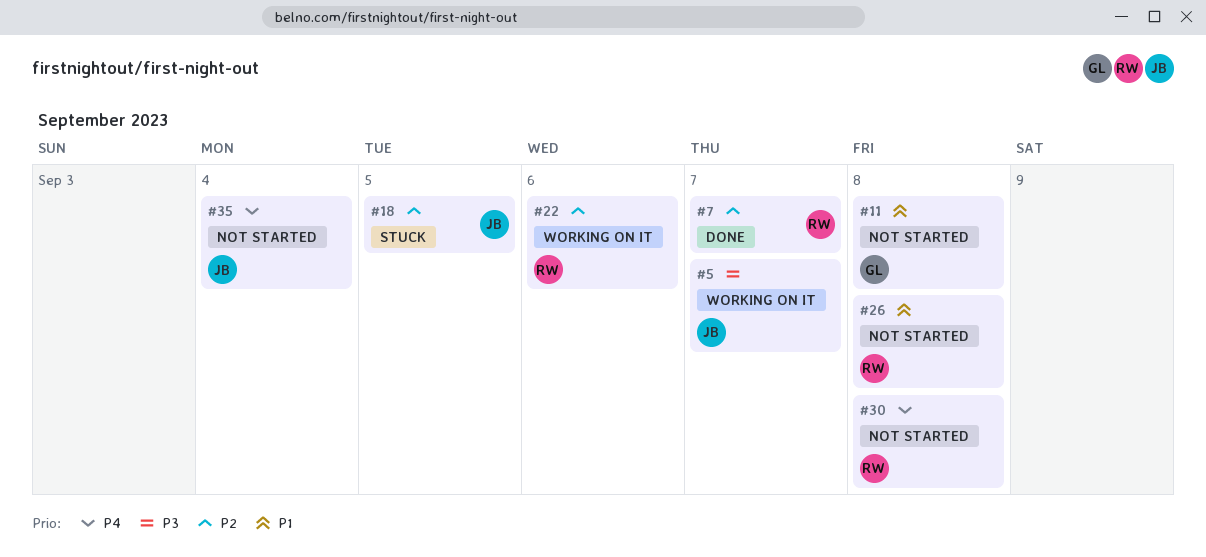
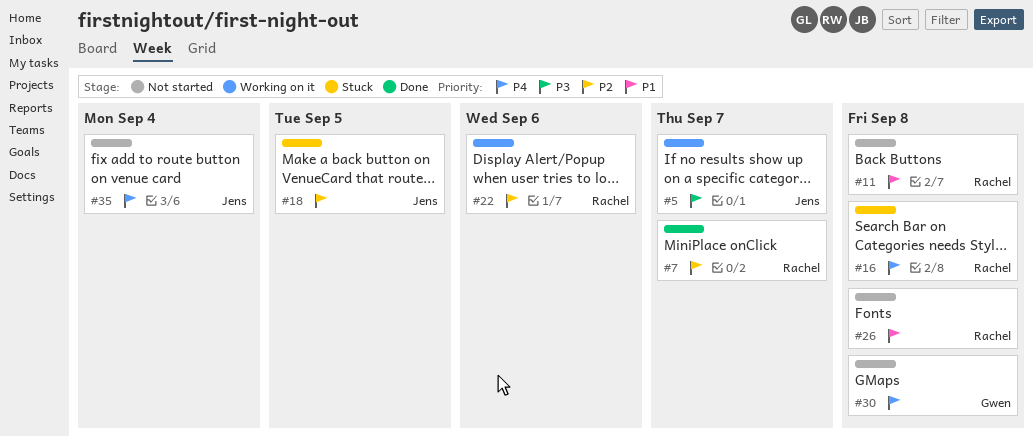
#11, owner: Gwen -> Rachel
#16: none -> present
#30, owner: Rachel -> Gwen

